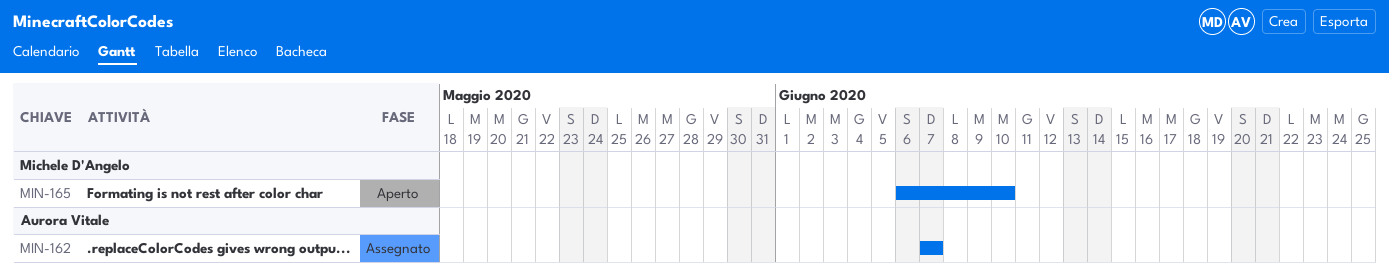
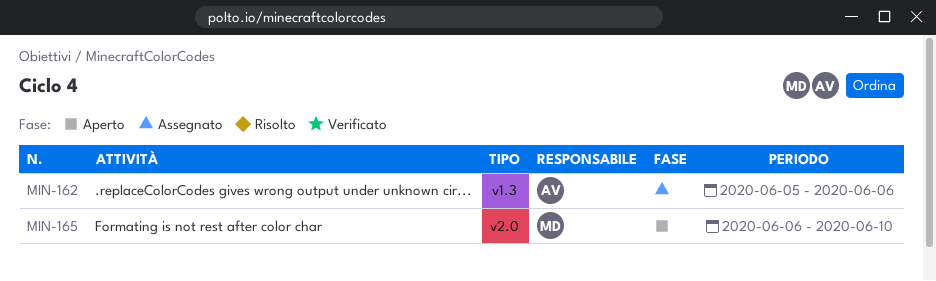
MIN-162, start: Jun 7 -> Jun 5
MIN-162, due: Jun 7 -> Jun 6

